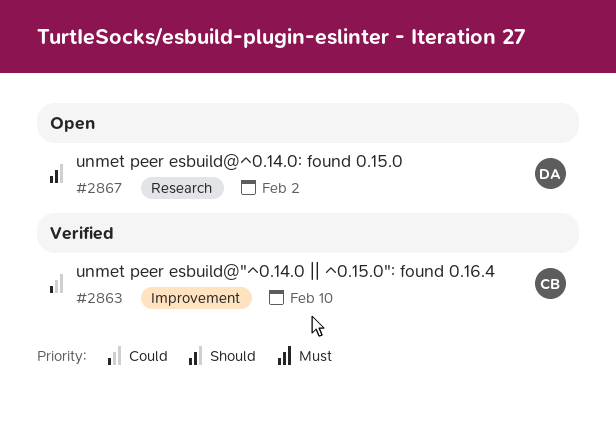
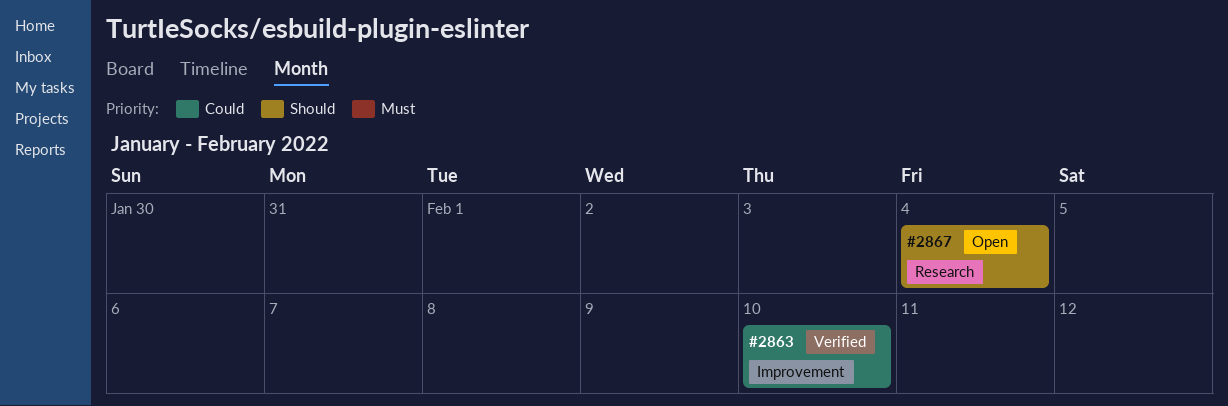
#2867, due: Feb 2 -> Feb 4

